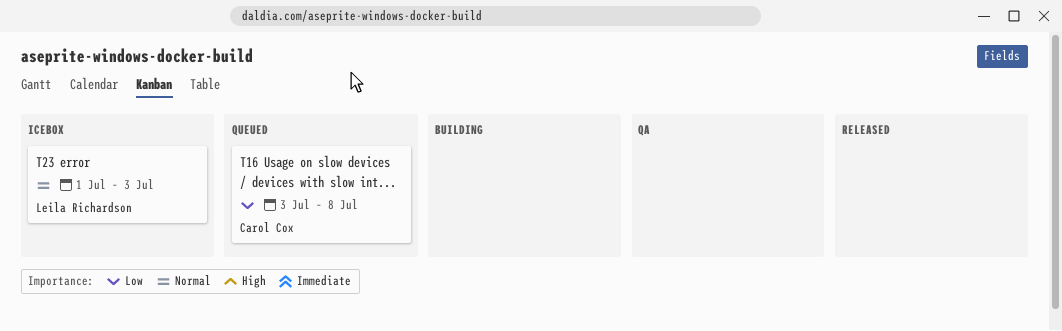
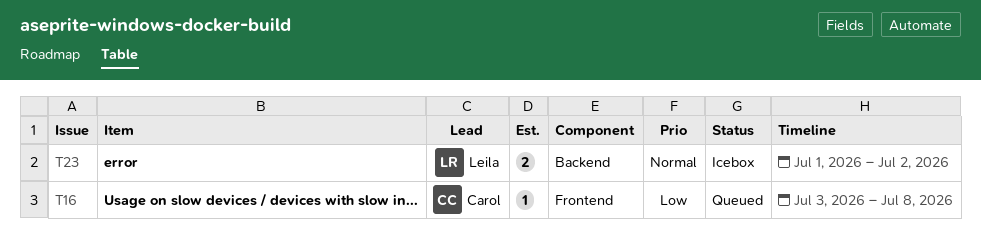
T23, due: Jul 3 -> Jul 2

